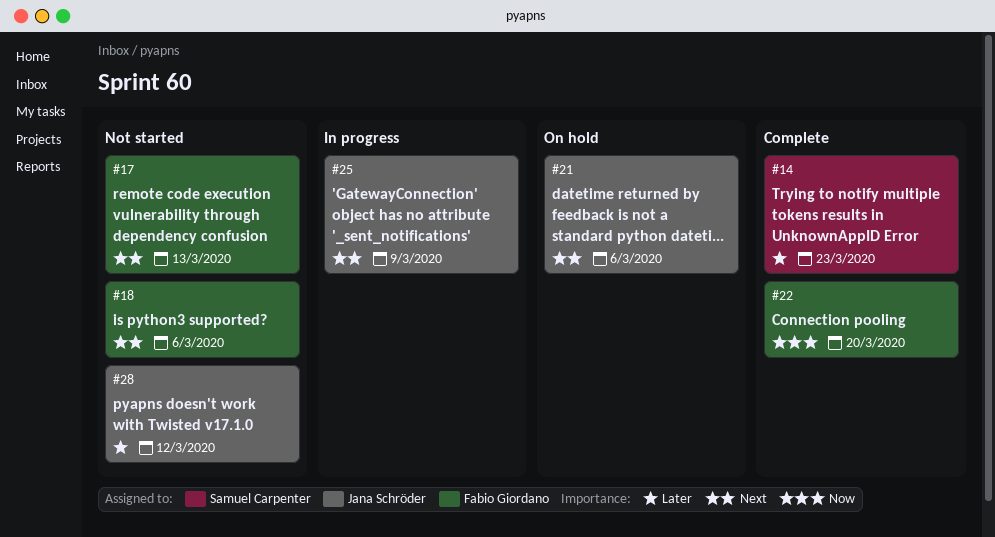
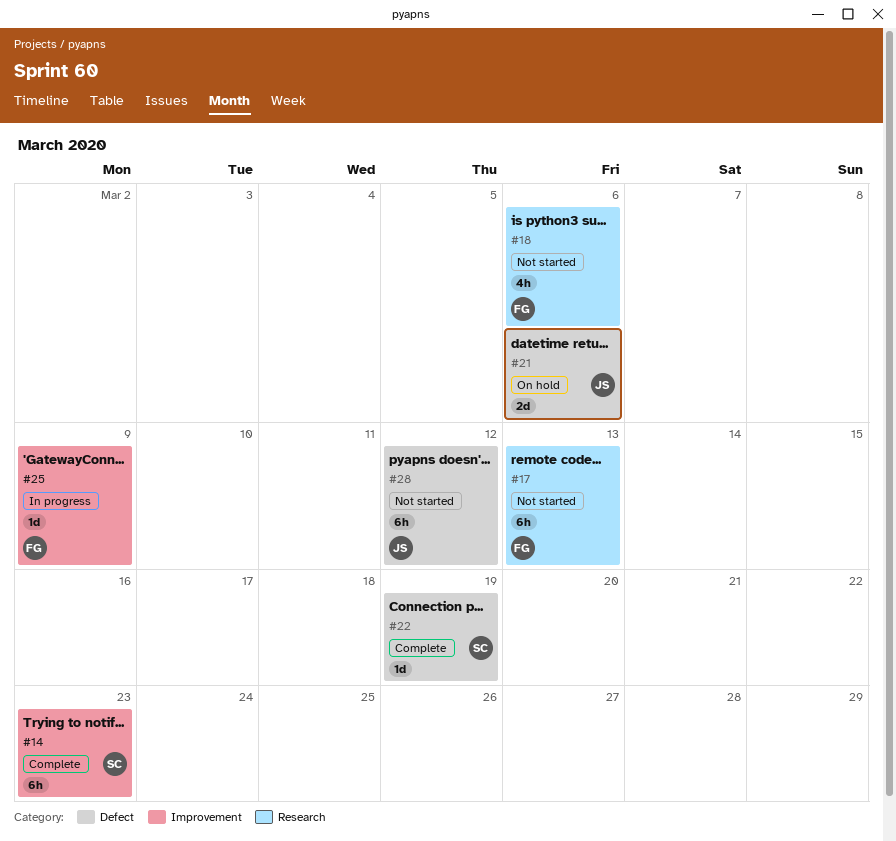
#22, owner: Fabio Giordano -> Samuel Carpenter
#22, due: Mar 20 -> Mar 19
#25, owner: Jana Schröder -> Fabio Giordano

